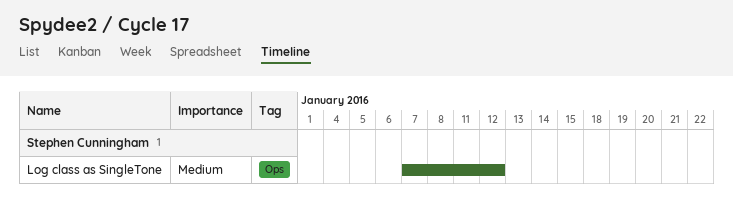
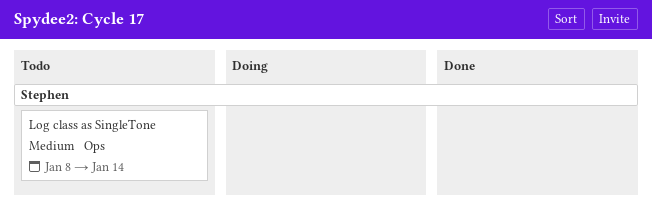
Log class as SingleTone, start: Jan 7 -> Jan 8
Log class as SingleTone, due: Jan 12 -> Jan 14

